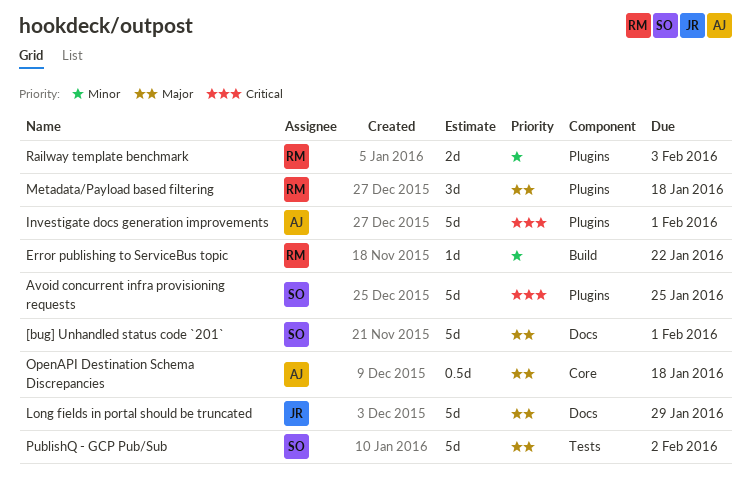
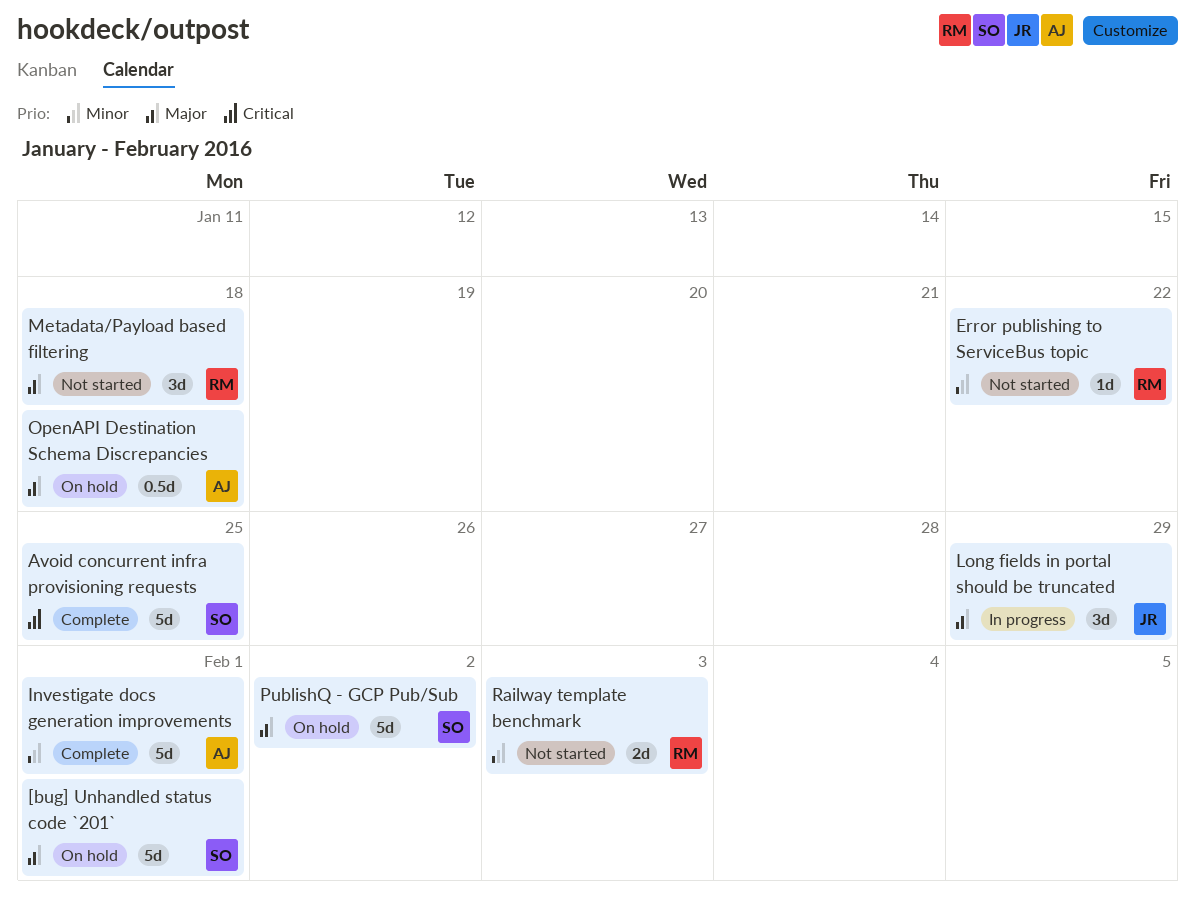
Investigate docs generation improvements, priority: Critical -> Minor
Long fields in portal should be truncated, estimate: 5d -> 3d

